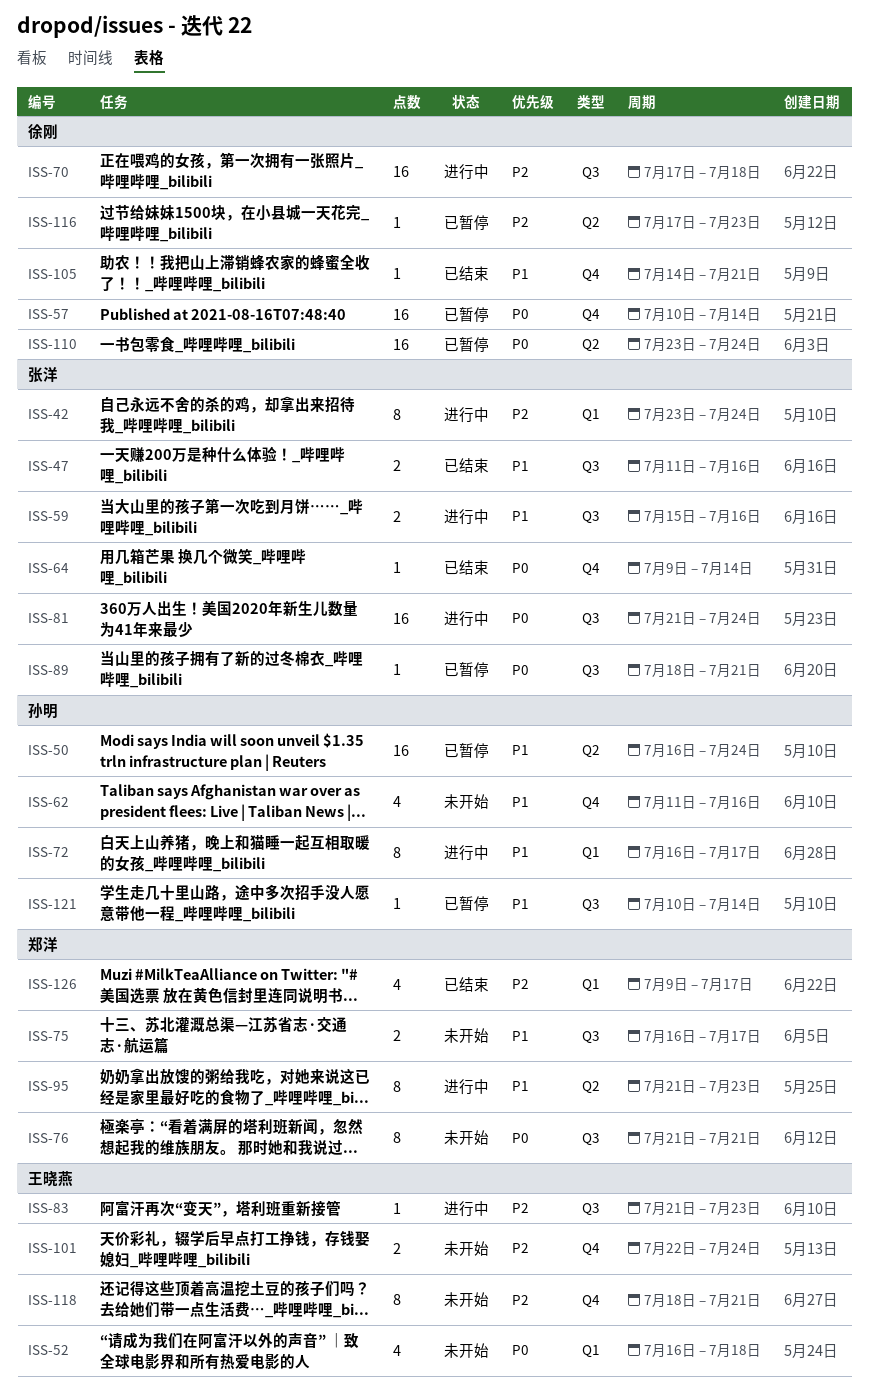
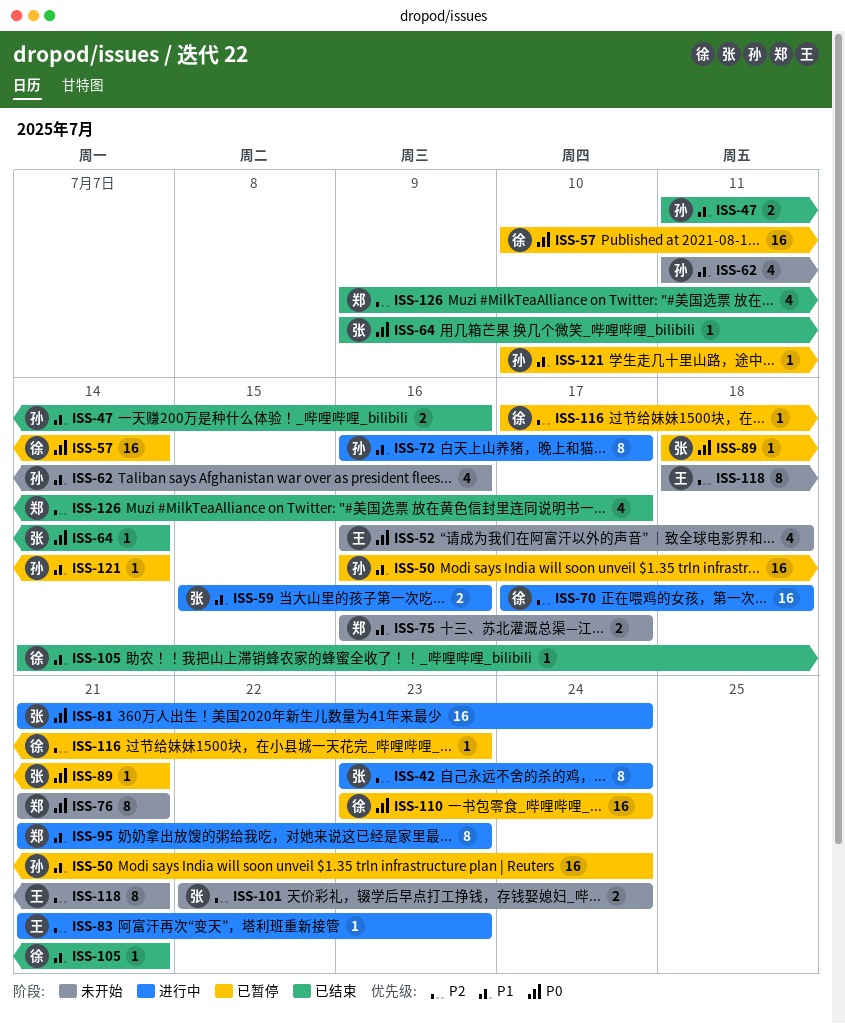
ISS-47, owner: 张洋 -> 孙明
ISS-101, owner: 王晓燕 -> 张洋

